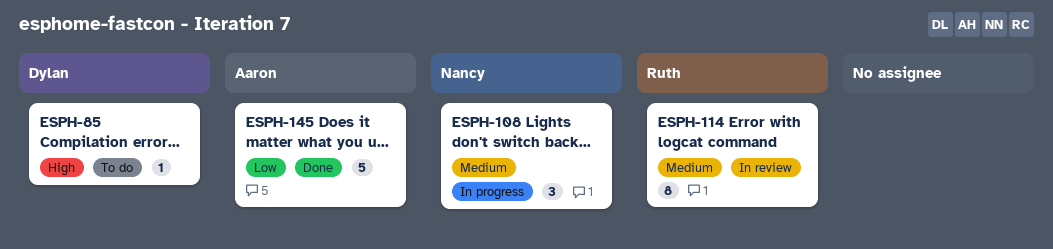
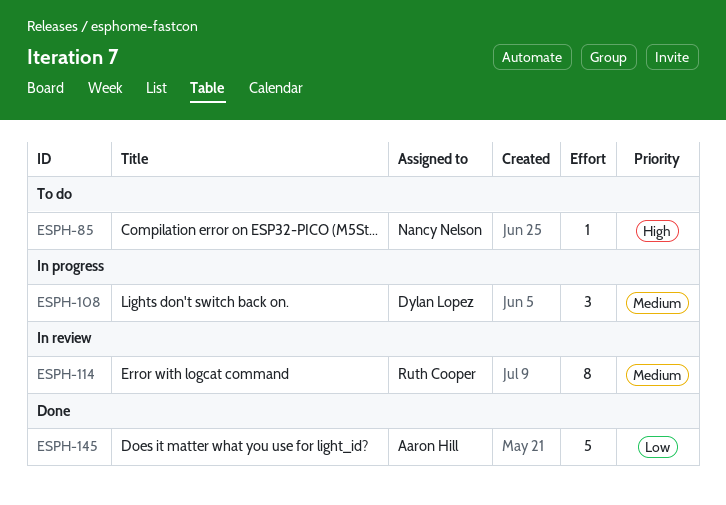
ESPH-85, owner: Dylan Lopez -> Nancy Nelson
ESPH-108, owner: Nancy Nelson -> Dylan Lopez

